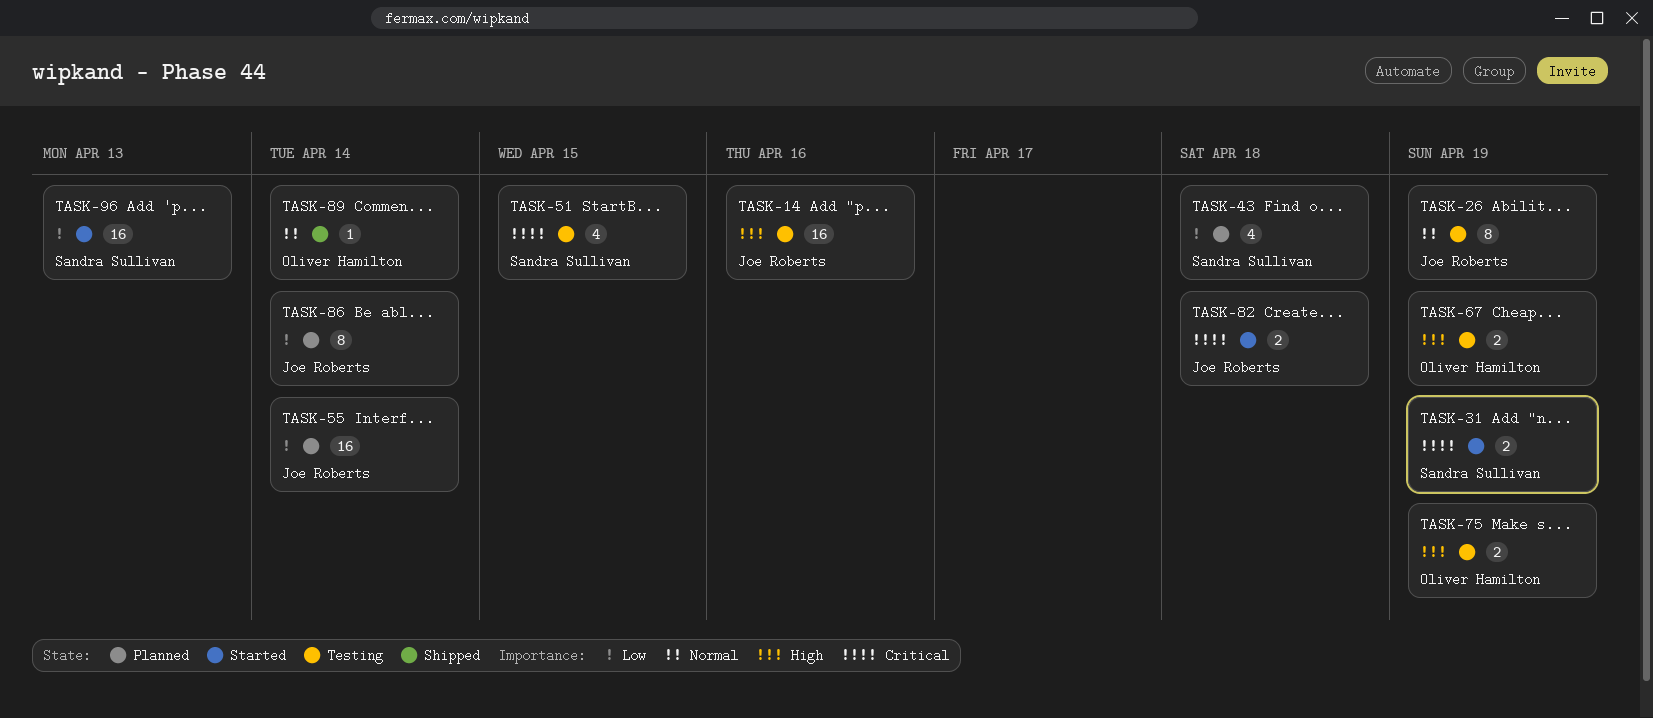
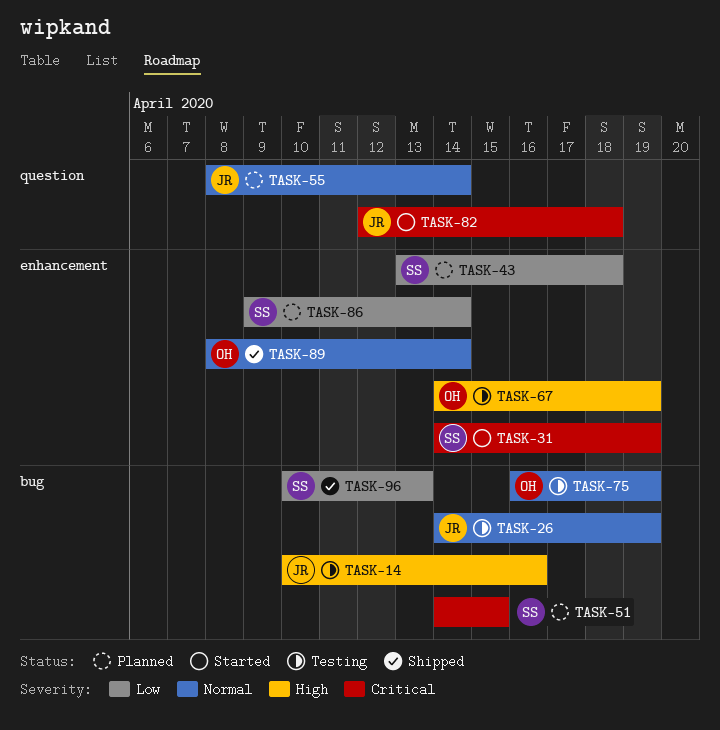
TASK-51, status: Testing -> Planned
TASK-55, priority: Low -> Normal
TASK-75, priority: High -> Normal
TASK-86, owner: Joe Roberts -> Sandra Sullivan
TASK-96, status: Started -> Shipped

